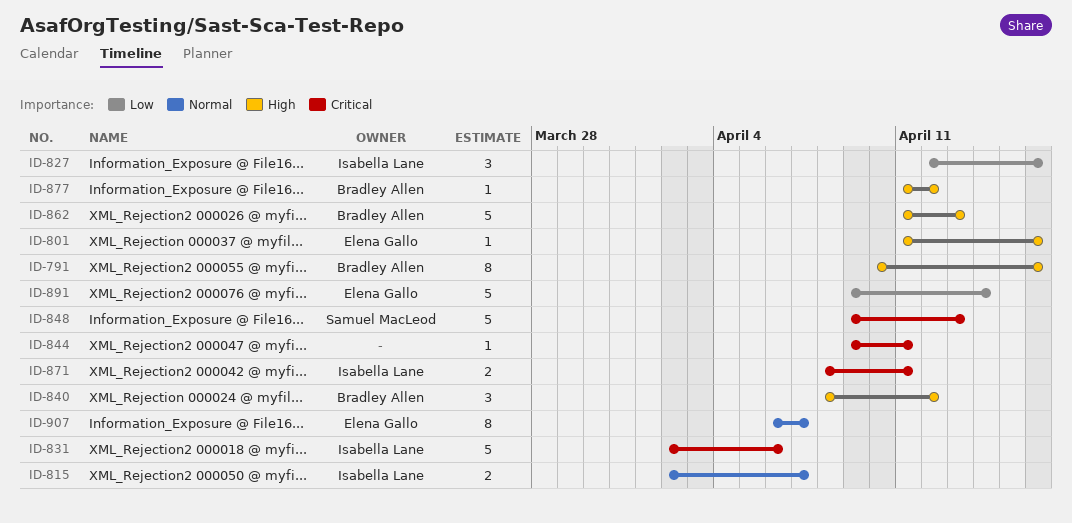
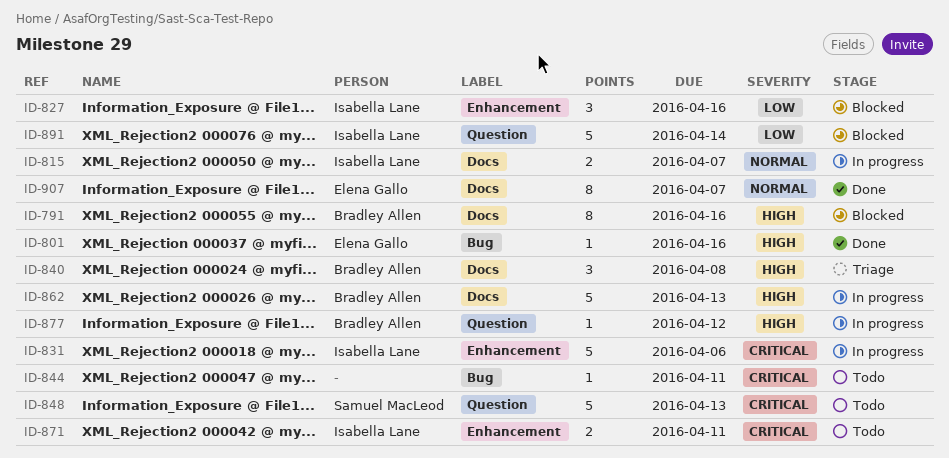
ID-840, due: Apr 12 -> Apr 8
ID-891, owner: Elena Gallo -> Isabella Lane

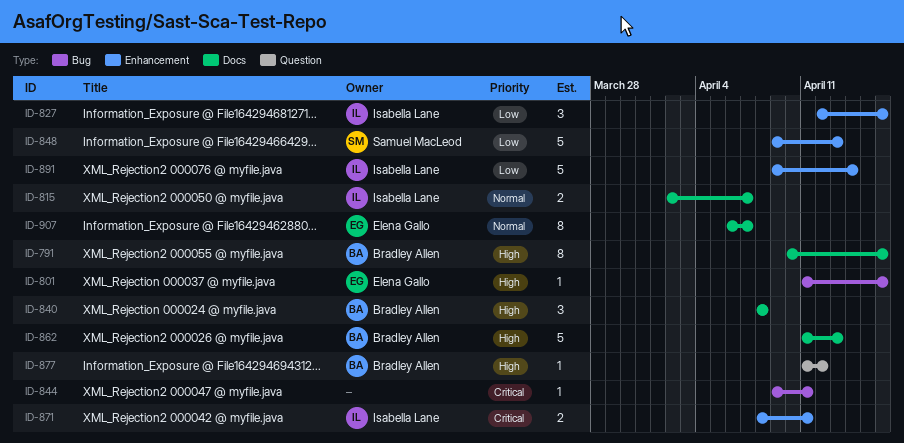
ID-831: present -> none
ID-848, priority: Critical -> Low
ID-848, label: Question -> Enhancement
ID-891, label: Question -> Enhancement

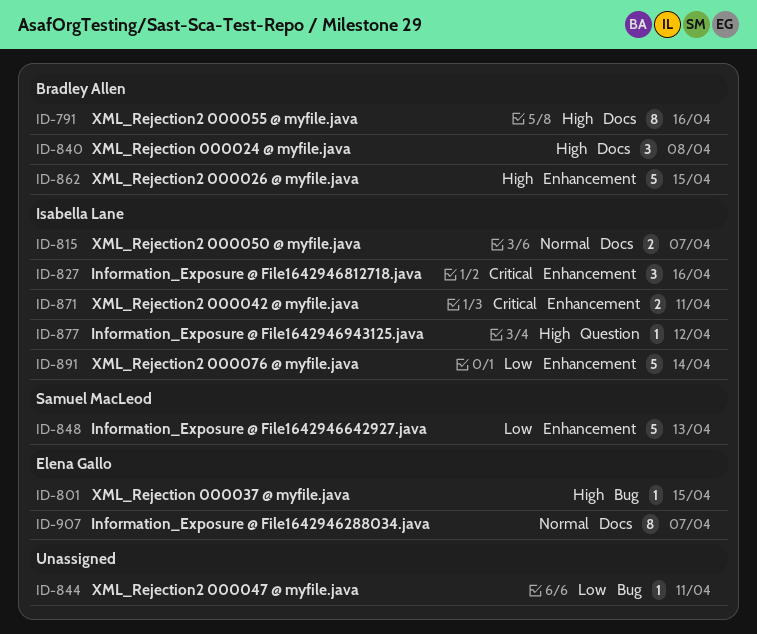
ID-801, due: Apr 16 -> Apr 15
ID-827, priority: Low -> Critical
ID-844, priority: Critical -> Low
ID-862, label: Docs -> Enhancement
ID-862, due: Apr 13 -> Apr 15
ID-877, owner: Bradley Allen -> Isabella Lane

